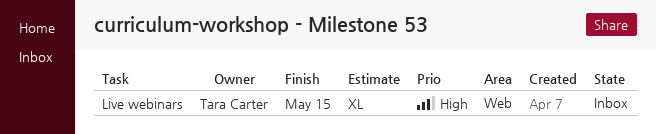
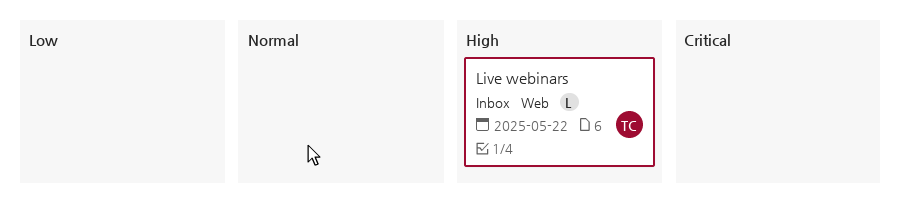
Live webinars, estimate: XL -> L
Live webinars, due: May 15 -> May 22

